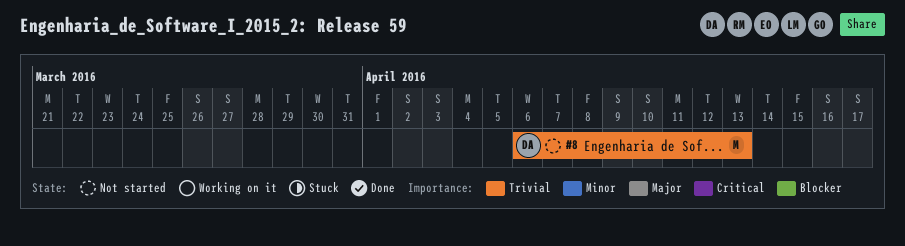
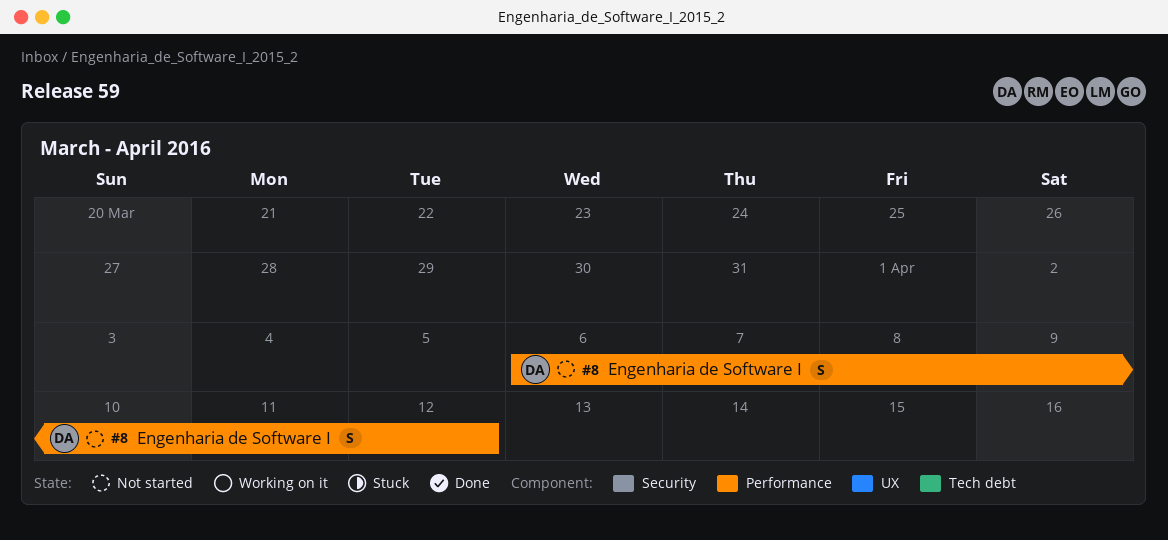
#8, estimate: M -> S
#8, due: Apr 13 -> Apr 12

